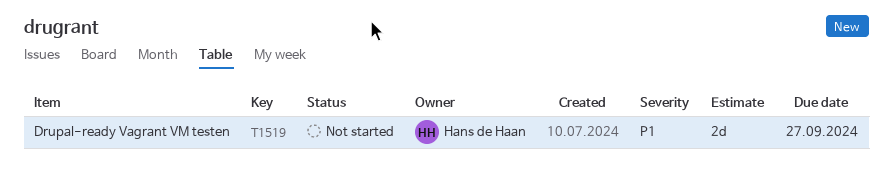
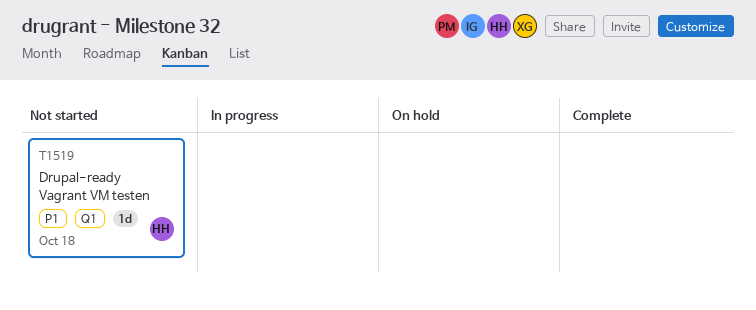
T1519, estimate: 2d -> 1d
T1519, due: Sep 27 -> Oct 18

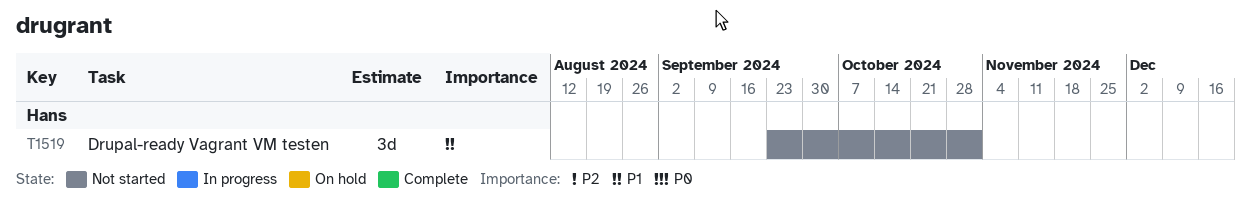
T1519, estimate: 1d -> 3d
T1519, due: Oct 18 -> Nov 1

